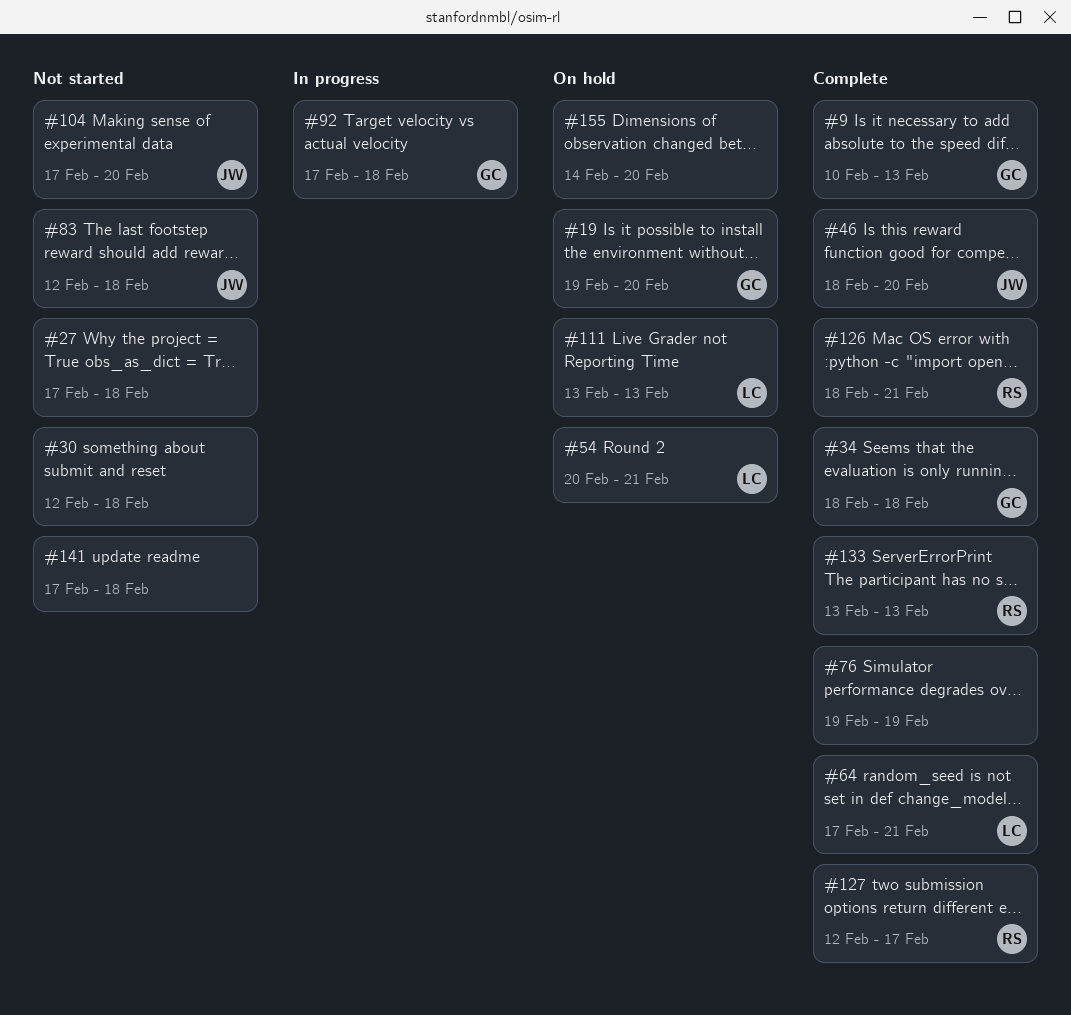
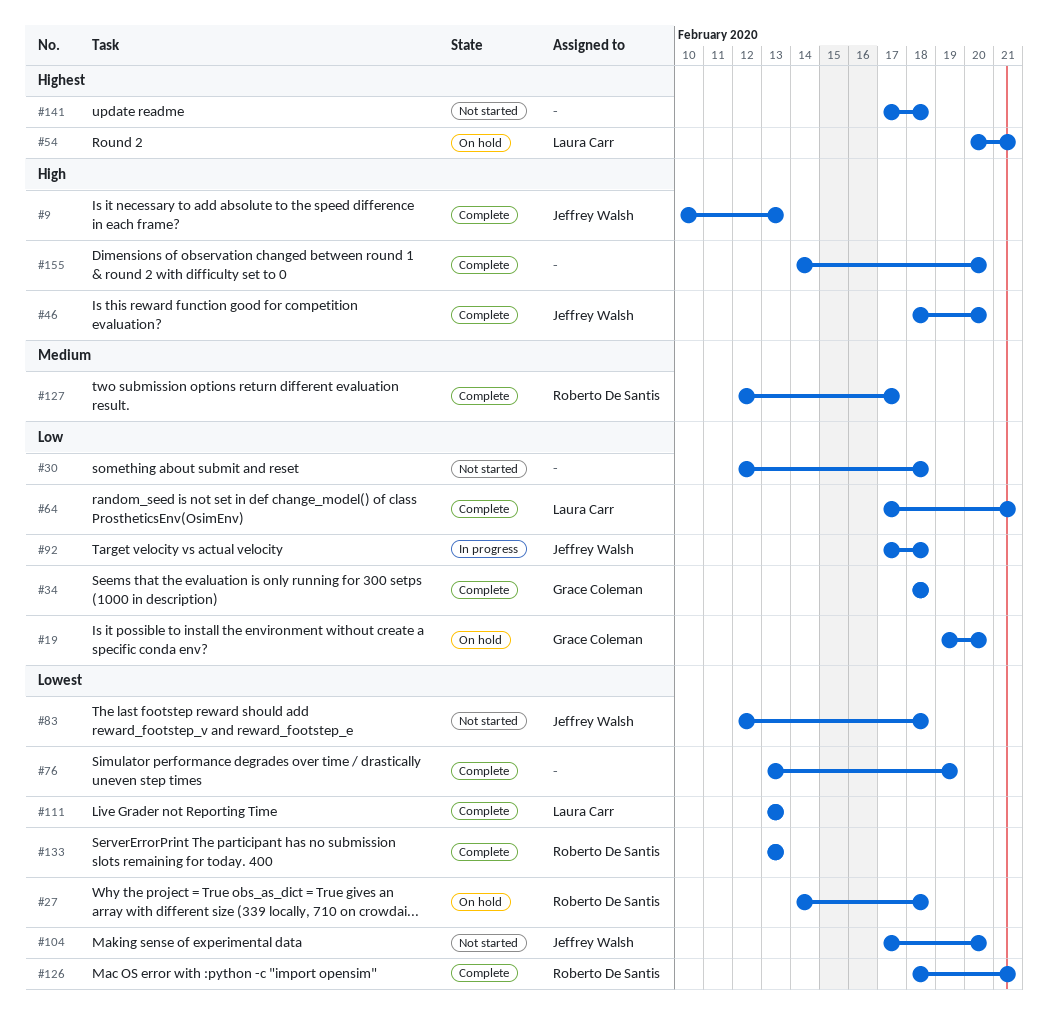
#9, owner: Grace Coleman -> Jeffrey Walsh
#27, status: Not started -> On hold
#27, owner: none -> Roberto De Santis
#27, start: Feb 17 -> Feb 14
#76, start: Feb 19 -> Feb 13
#92, owner: Grace Coleman -> Jeffrey Walsh
#111, status: On hold -> Complete
#155, status: On hold -> Complete

